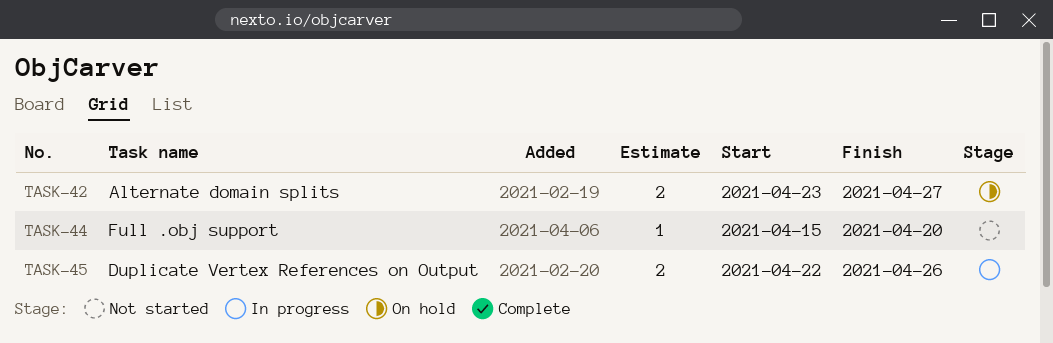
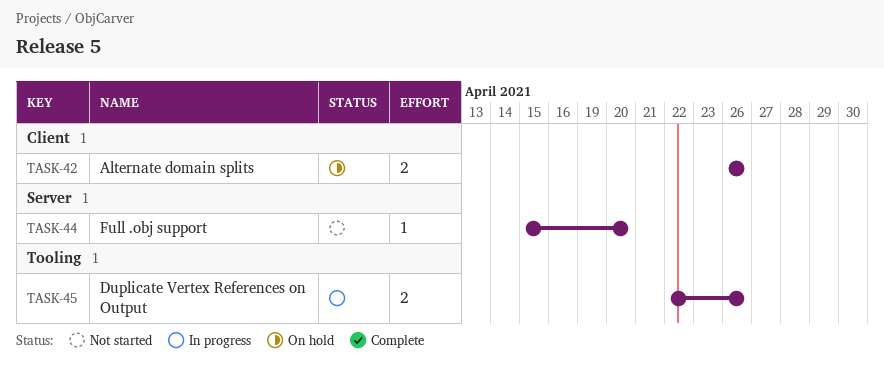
TASK-42, start: Apr 23 -> Apr 26
TASK-42, due: Apr 27 -> Apr 26

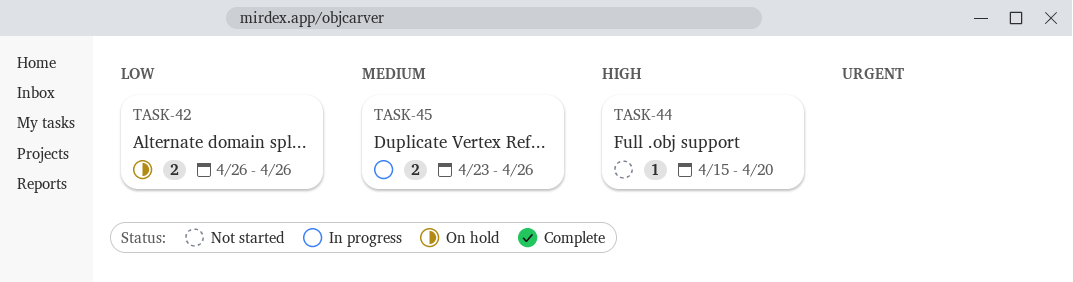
TASK-45, start: Apr 22 -> Apr 23

